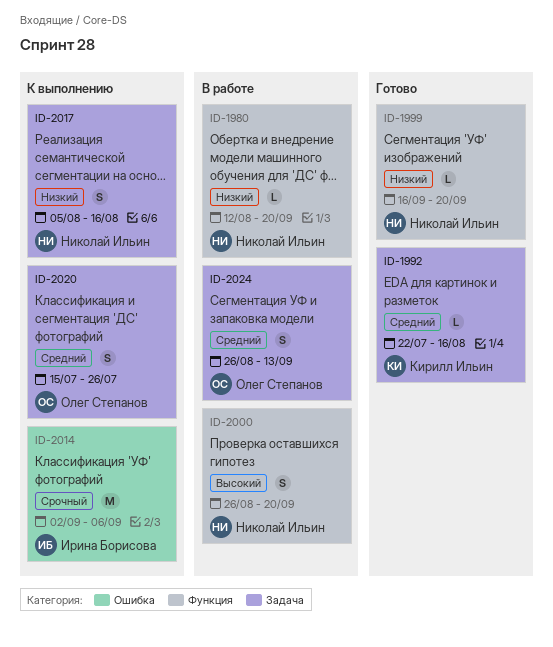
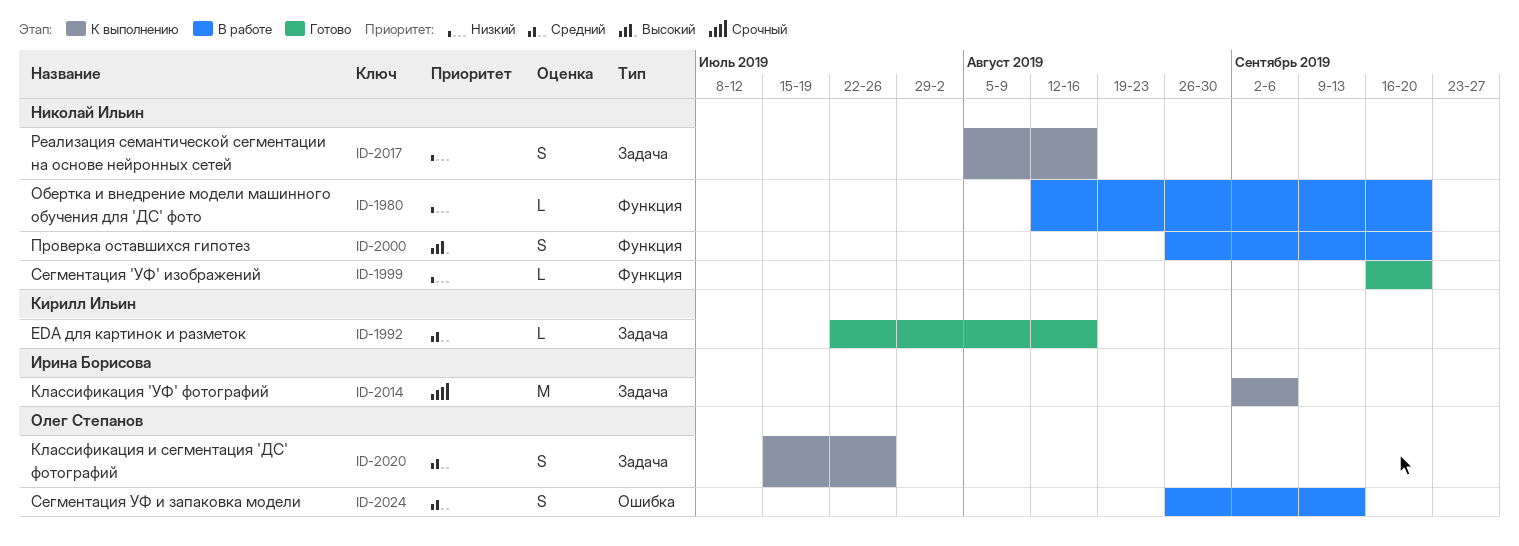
ID-2014, label: Ошибка -> Задача
ID-2024, label: Задача -> Ошибка

